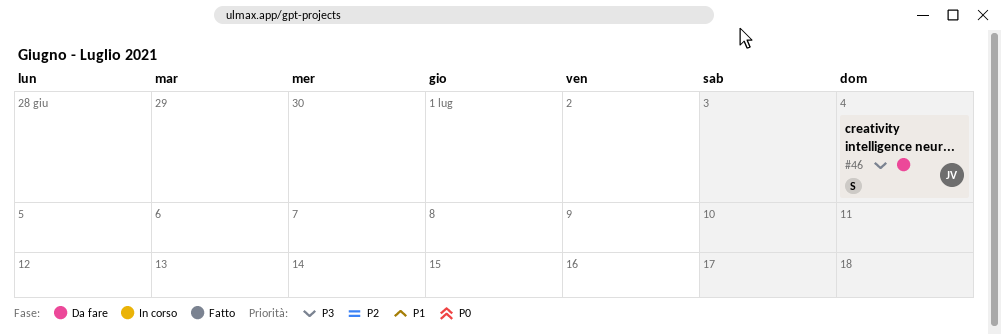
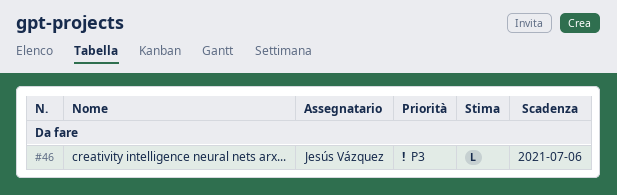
#46, estimate: S -> L
#46, due: Jul 4 -> Jul 6

